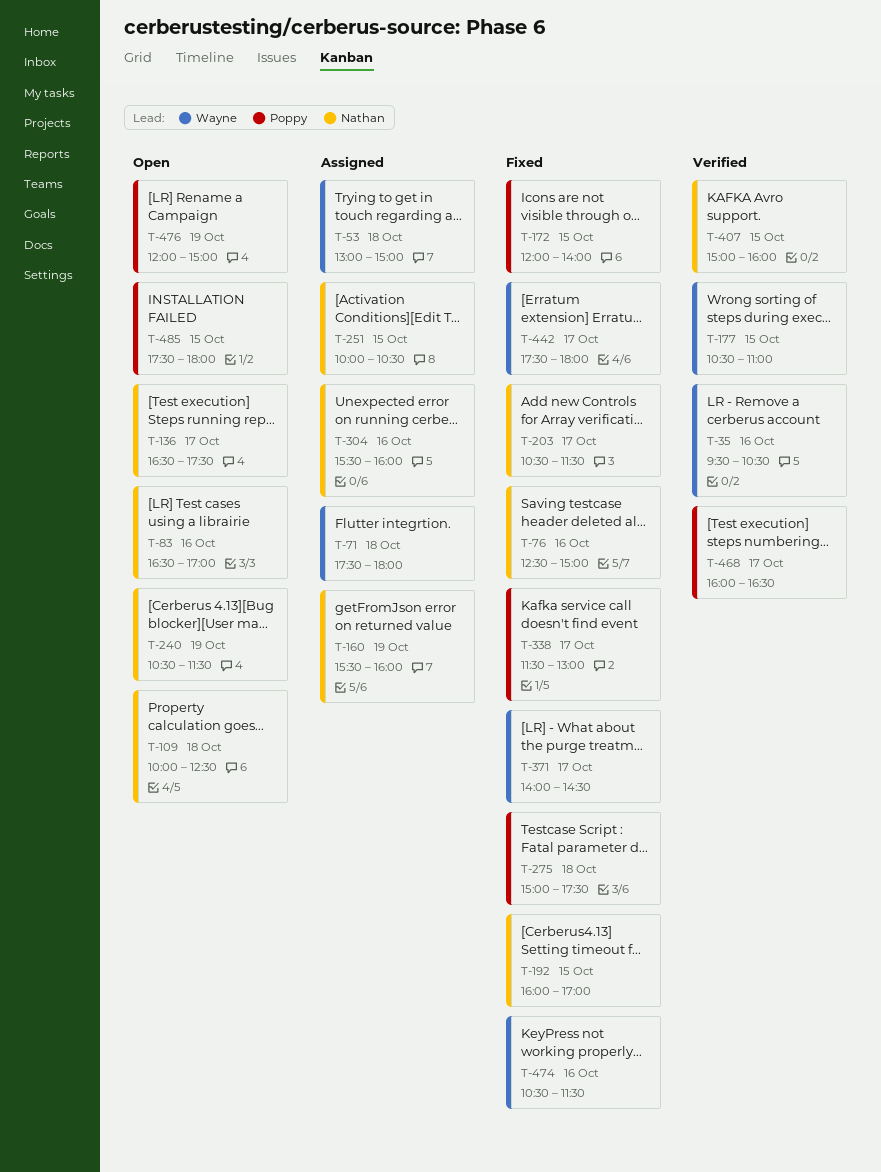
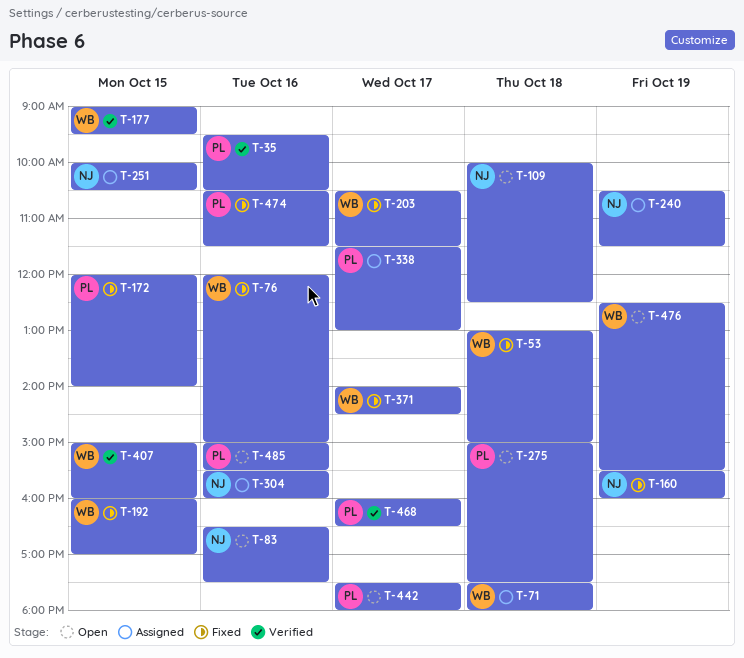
T-35, owner: Wayne -> Poppy
T-53, status: Assigned -> Fixed
T-76, owner: Nathan -> Wayne
T-76, begins: 12:30 -> 12:00
T-83, ends: 17:00 -> 17:30
T-136: present -> none
T-160, status: Assigned -> Fixed
T-177, begins: 10:30 -> 09:00
T-177, ends: 11:00 -> 09:30
T-192, owner: Nathan -> Wayne
T-203, owner: Nathan -> Wayne
T-240, status: Open -> Assigned
T-275, status: Fixed -> Open
T-338, status: Fixed -> Assigned
T-407, owner: Nathan -> Wayne
T-442, status: Fixed -> Open
T-442, owner: Wayne -> Poppy
T-474, owner: Wayne -> Poppy
T-476, owner: Poppy -> Wayne
T-476, begins: 12:00 -> 12:30
T-476, ends: 15:00 -> 15:30
T-485, day: Oct 15 -> Oct 16
T-485, begins: 17:30 -> 15:00
T-485, ends: 18:00 -> 15:30

